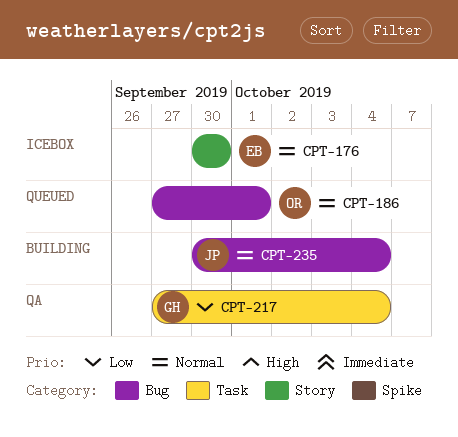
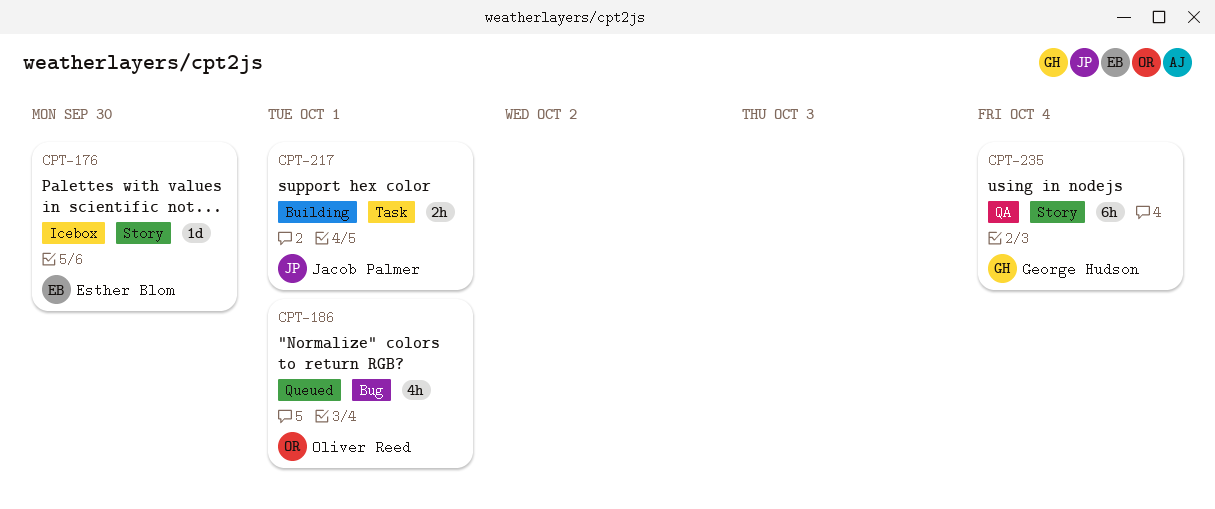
CPT-217, status: QA -> Building
CPT-217, owner: George Hudson -> Jacob Palmer
CPT-217, due: Oct 4 -> Oct 1
CPT-235, status: Building -> QA
CPT-235, owner: Jacob Palmer -> George Hudson
CPT-235, label: Bug -> Story

